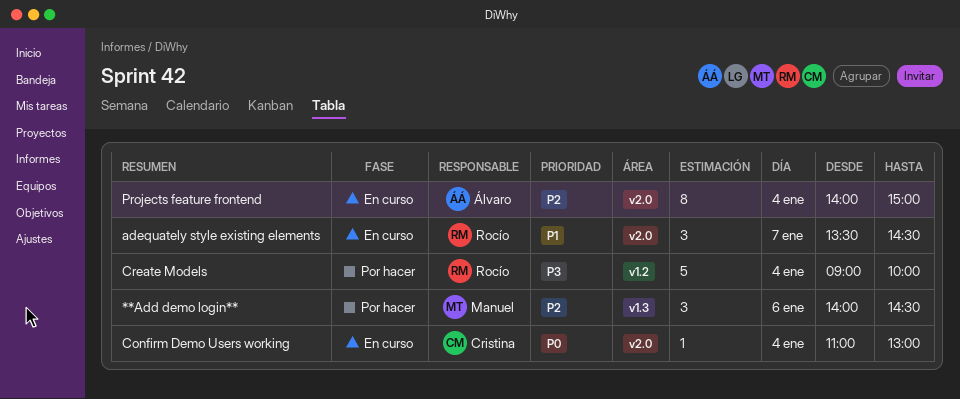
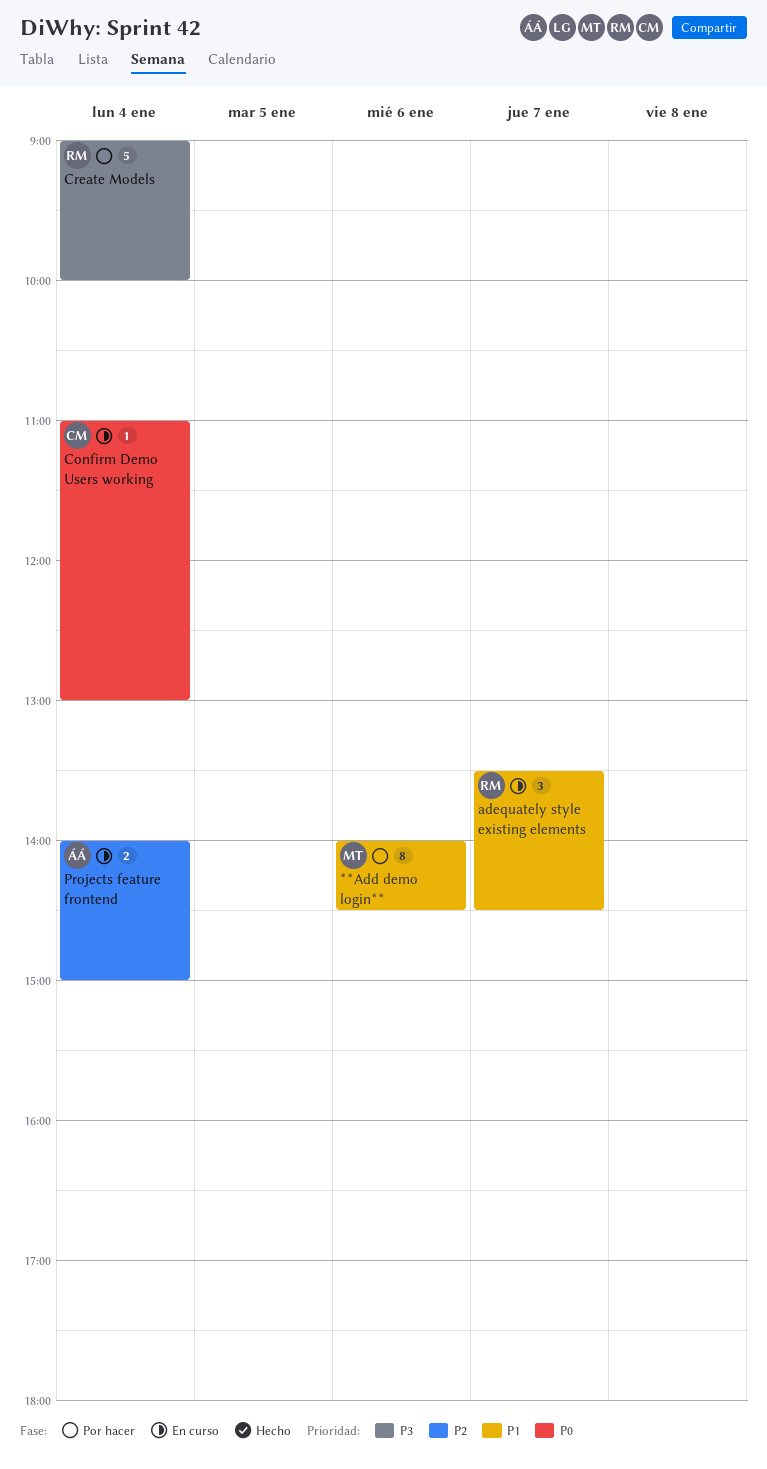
**Add demo login**, priority: P2 -> P1
**Add demo login**, estimate: 3 -> 8
Projects feature frontend, estimate: 8 -> 2

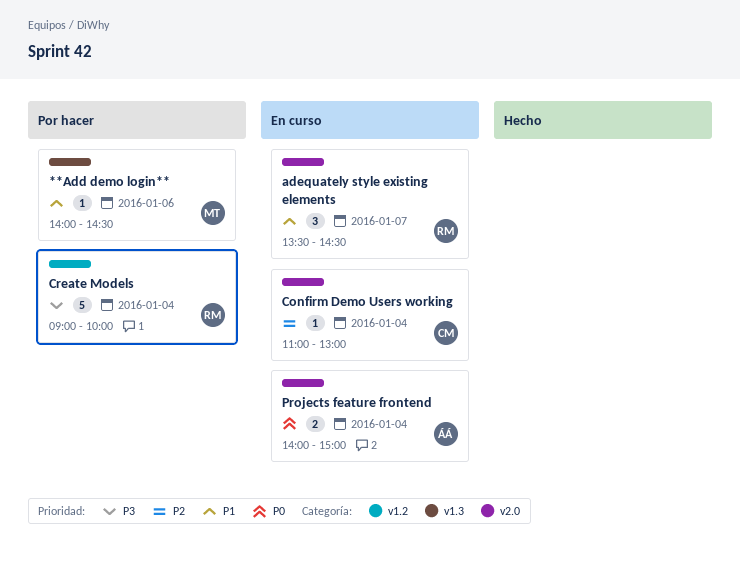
**Add demo login**, estimate: 8 -> 1
Confirm Demo Users working, priority: P0 -> P2
Projects feature frontend, priority: P2 -> P0

